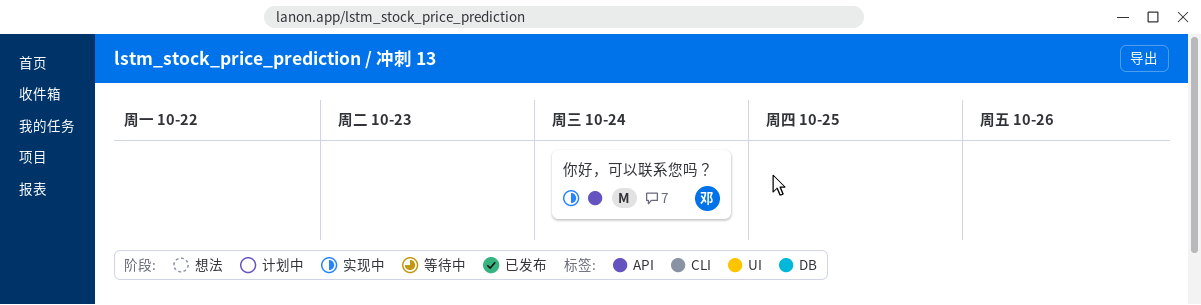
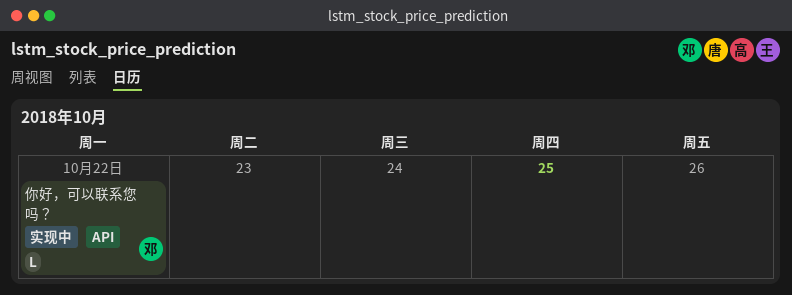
你好，可以联系您吗？, estimate: M -> L
你好，可以联系您吗？, due: Oct 24 -> Oct 22

